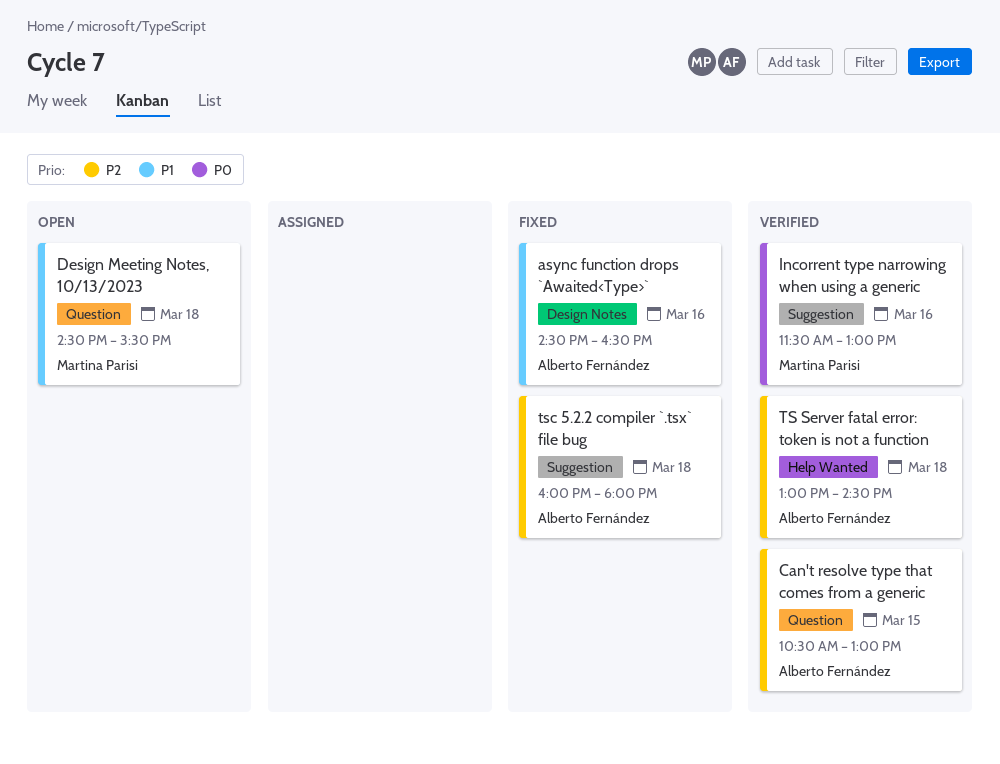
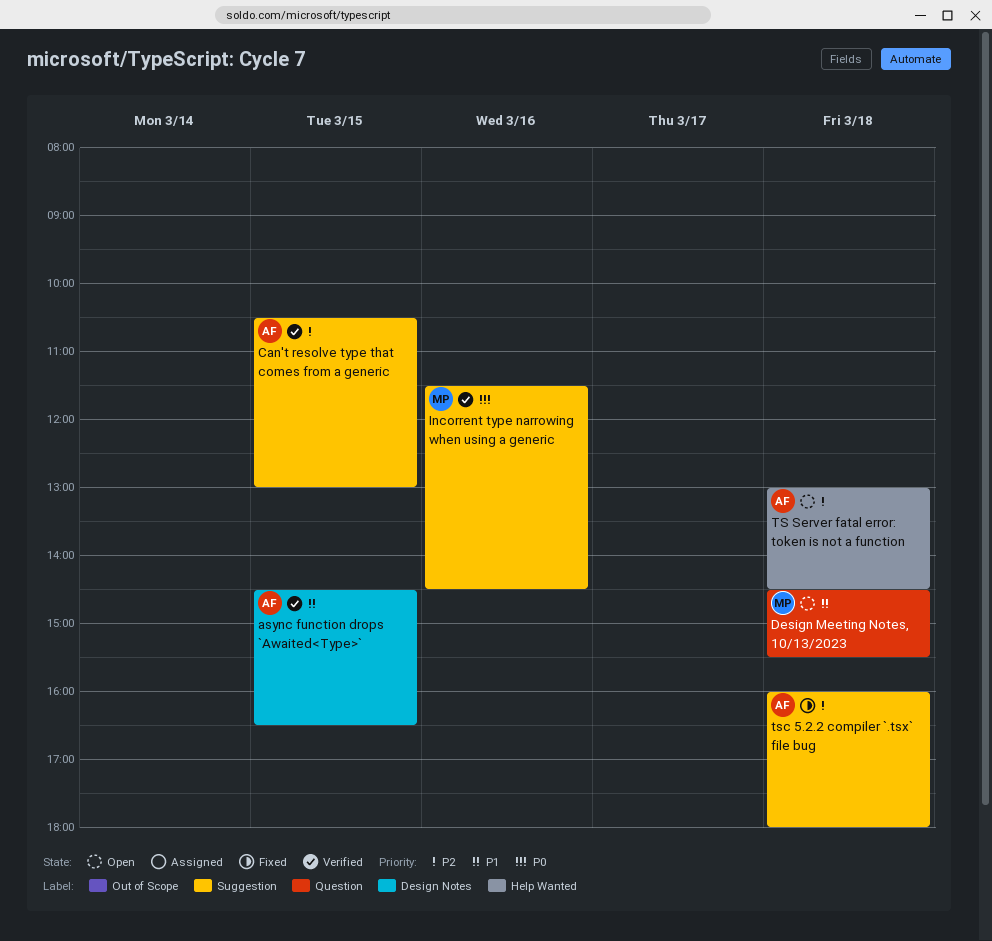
async function drops `Awaited<Type>`, status: Fixed -> Verified
async function drops `Awaited<Type>`, day: Mar 16 -> Mar 15
Can't resolve type that comes from a generic, label: Question -> Suggestion
Incorrent type narrowing when using a generic, ends: 13:00 -> 14:30
TS Server fatal error: token is not a function, status: Verified -> Open

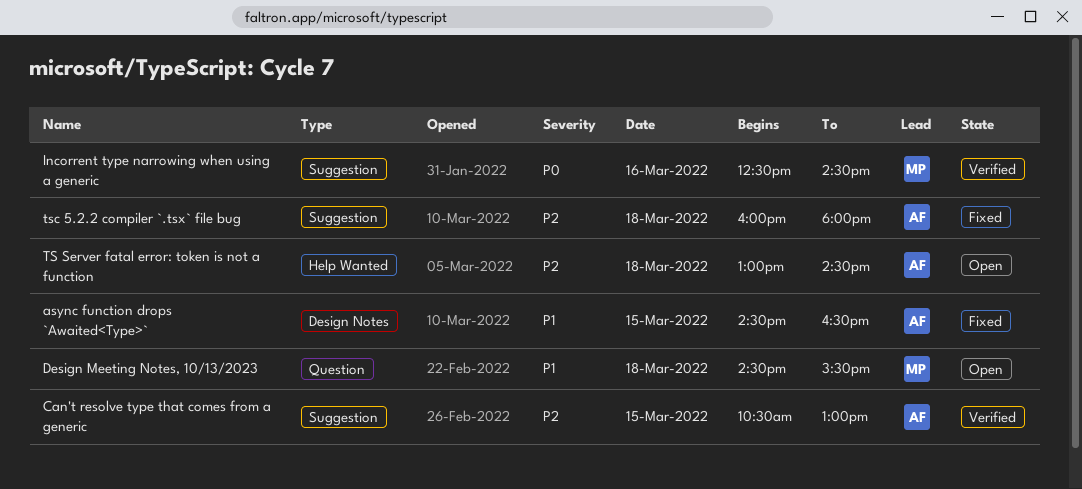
async function drops `Awaited<Type>`, status: Verified -> Fixed
Incorrent type narrowing when using a generic, begins: 11:30 -> 12:30

